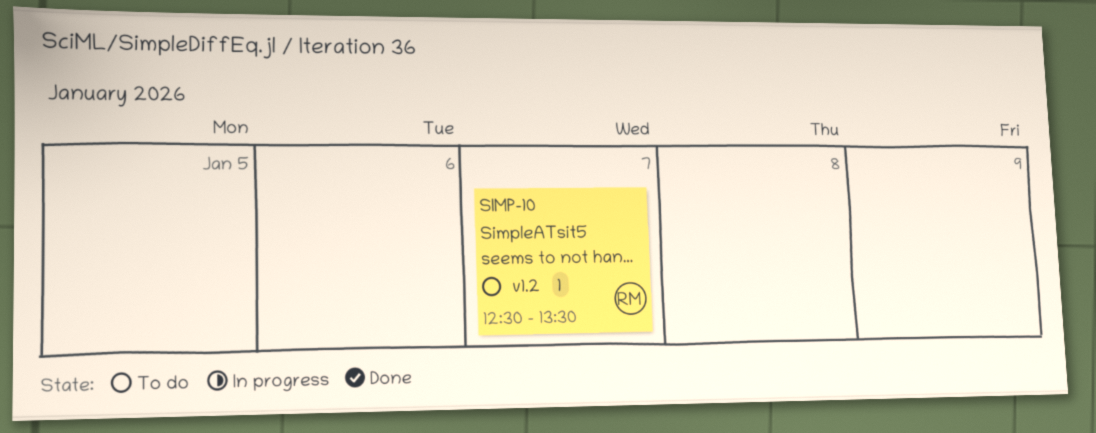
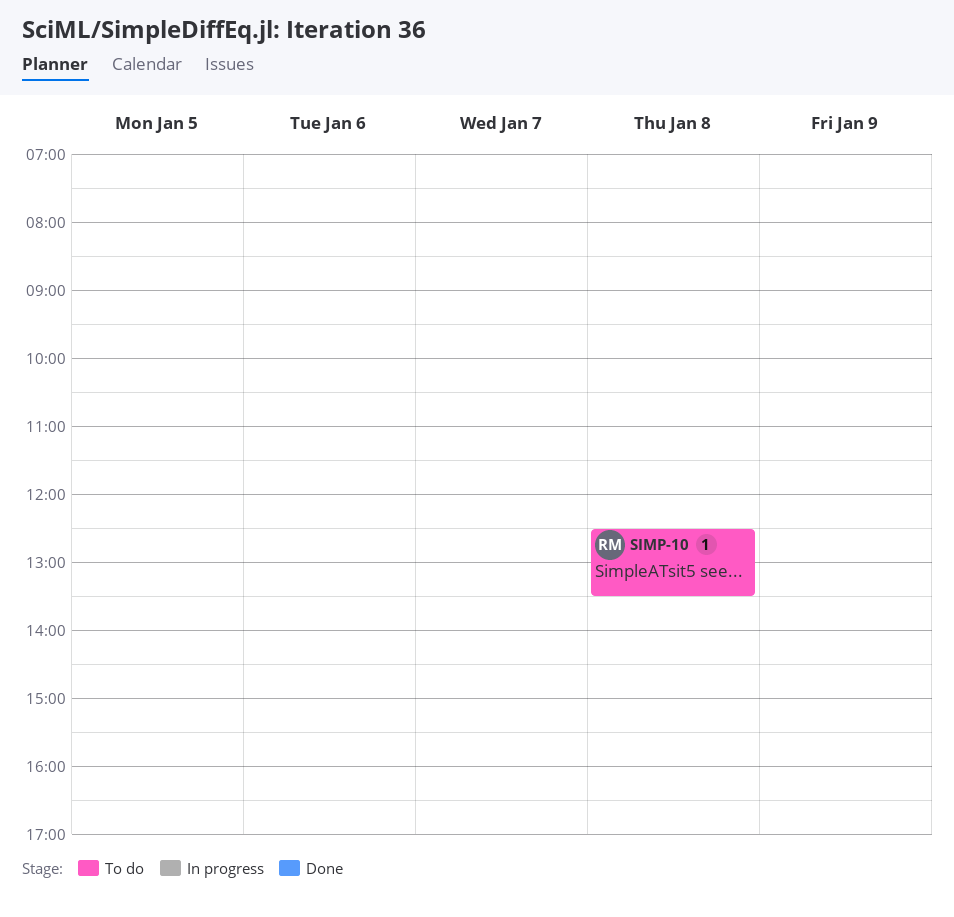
SIMP-10, day: Jan 7 -> Jan 8

